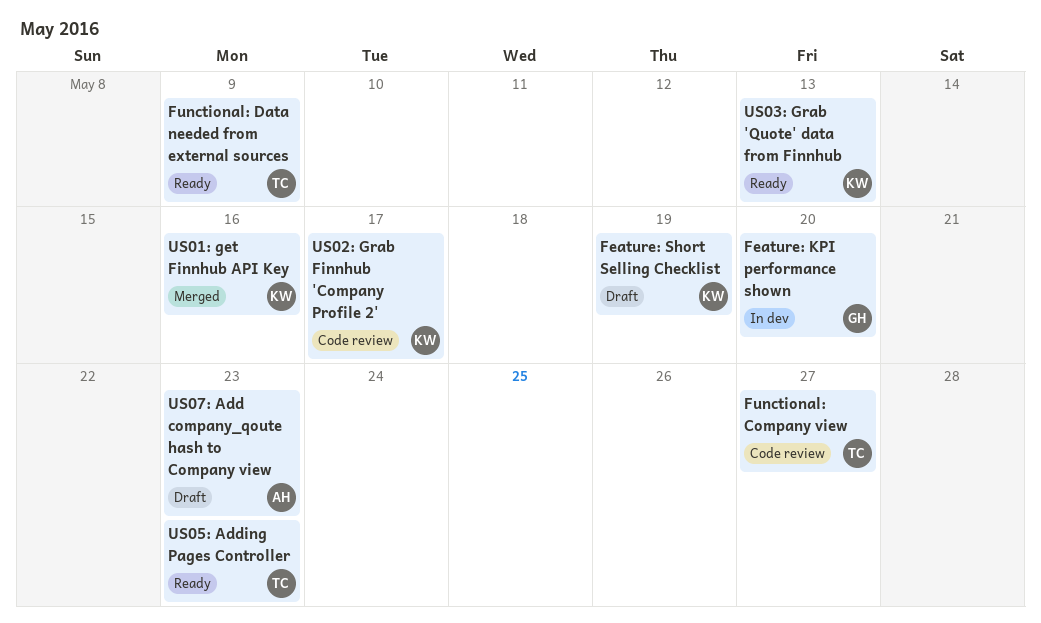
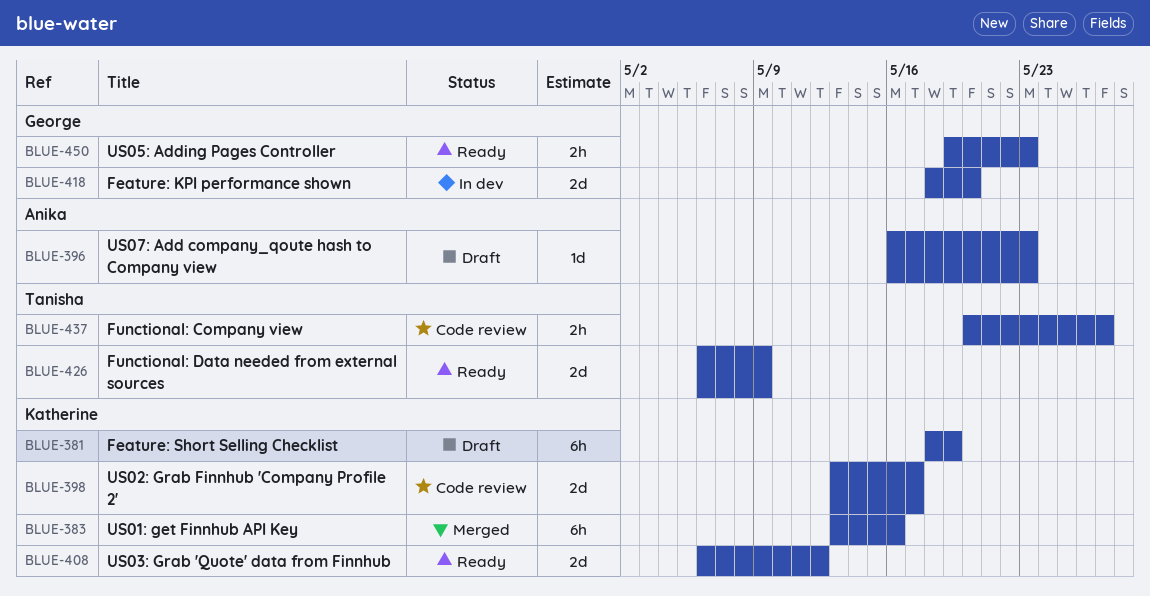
US03: Grab 'Quote' data from Finnhub, due: May 13 -> May 12
US05: Adding Pages Controller, owner: Tanisha -> George

